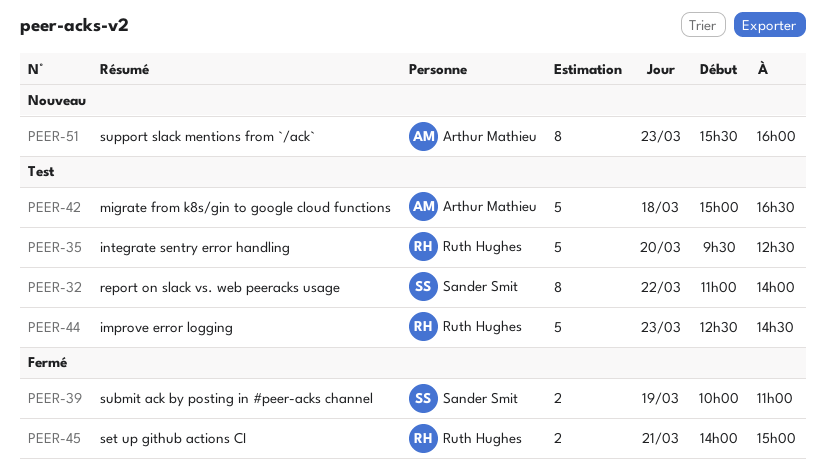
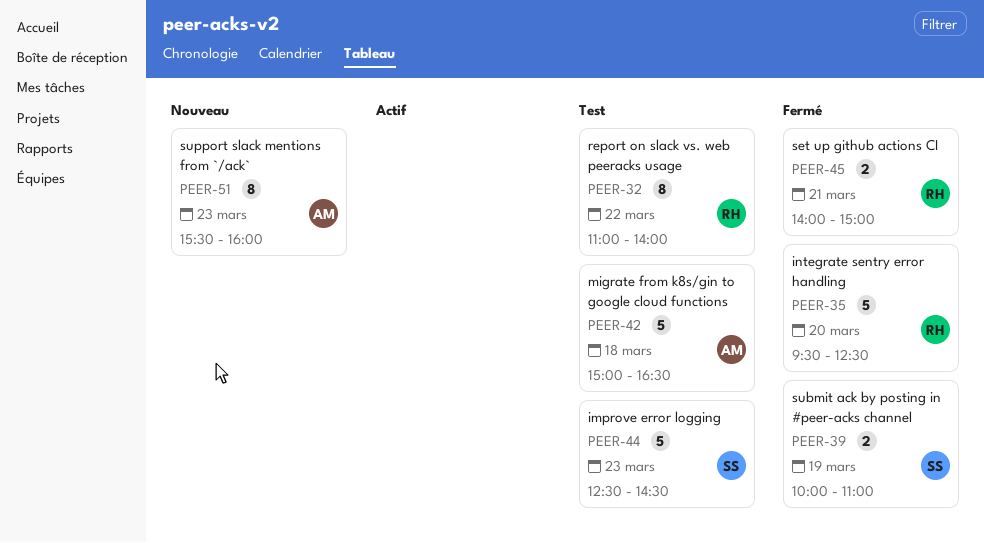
PEER-32, owner: Sander Smit -> Ruth Hughes
PEER-35, status: Test -> Fermé
PEER-44, owner: Ruth Hughes -> Sander Smit

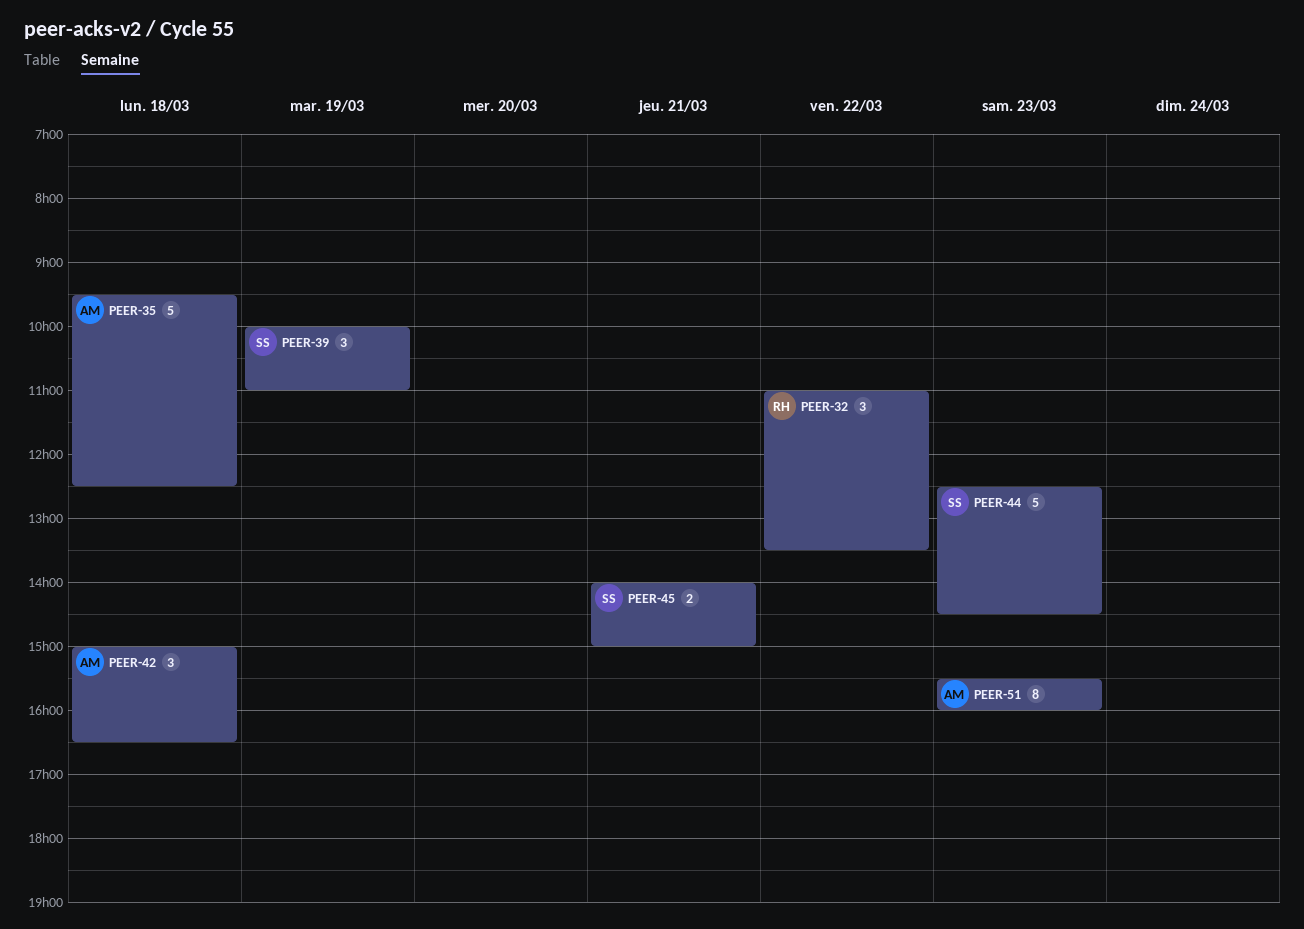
PEER-32, estimate: 8 -> 3
PEER-32, ends: 14:00 -> 13:30
PEER-35, owner: RH -> AM
PEER-35, day: Mar 20 -> Mar 18
PEER-39, estimate: 2 -> 3
PEER-42, estimate: 5 -> 3
PEER-45, owner: RH -> SS

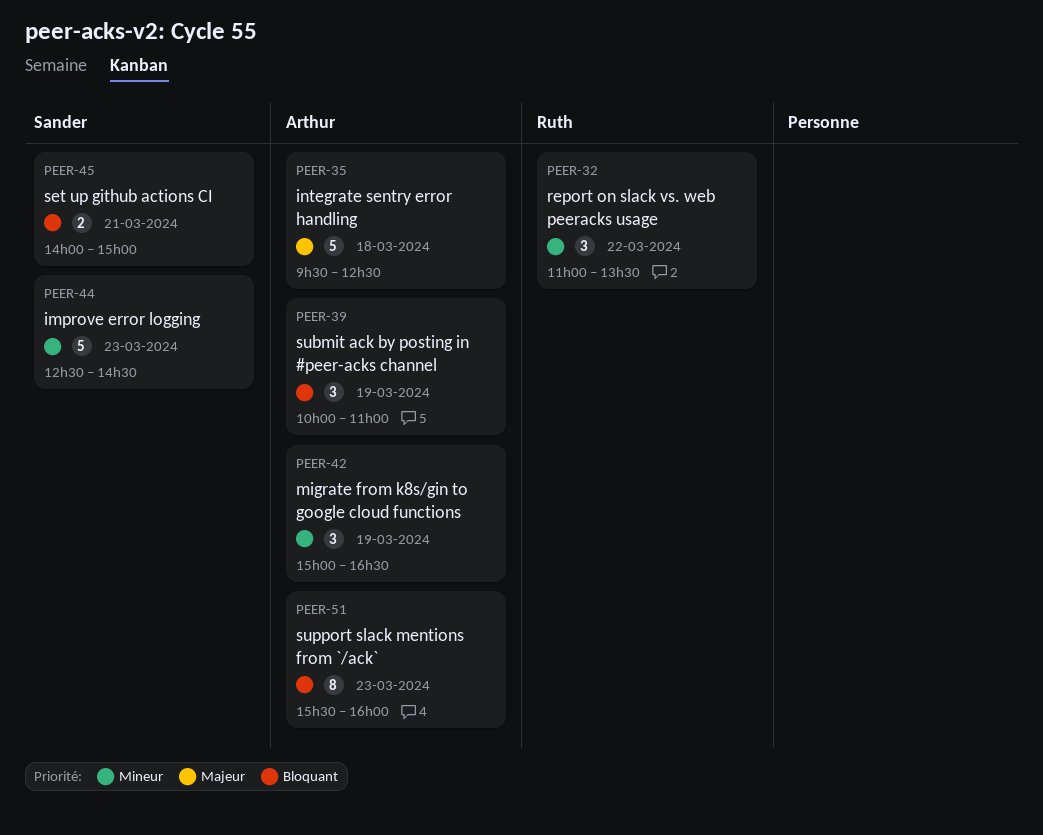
PEER-39, owner: Sander -> Arthur
PEER-42, day: Mar 18 -> Mar 19

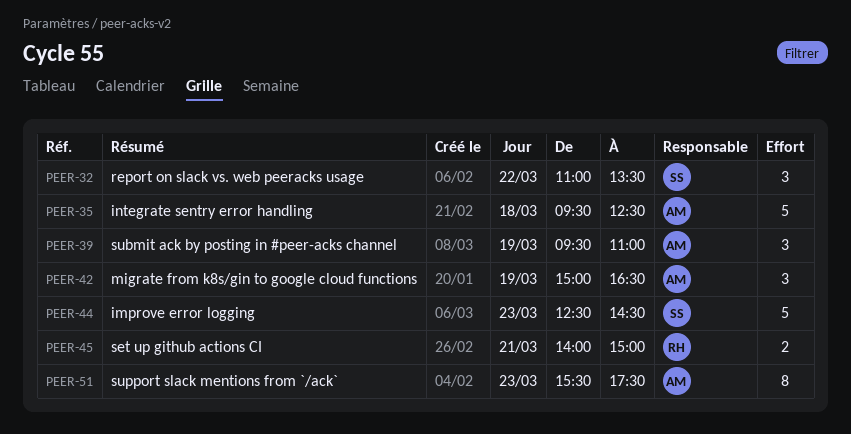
PEER-32, owner: Ruth -> Sander
PEER-39, begins: 10:00 -> 09:30
PEER-45, owner: Sander -> Ruth
PEER-51, ends: 16:00 -> 17:30

